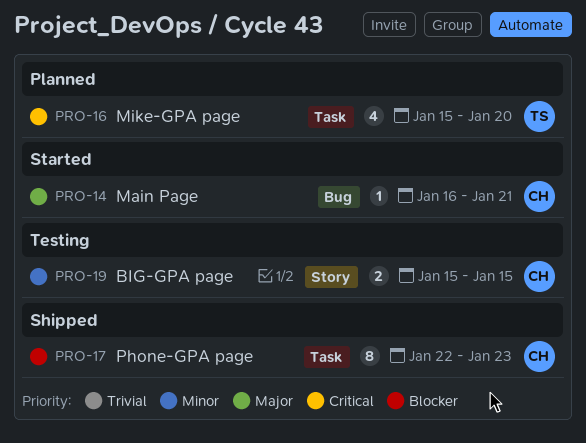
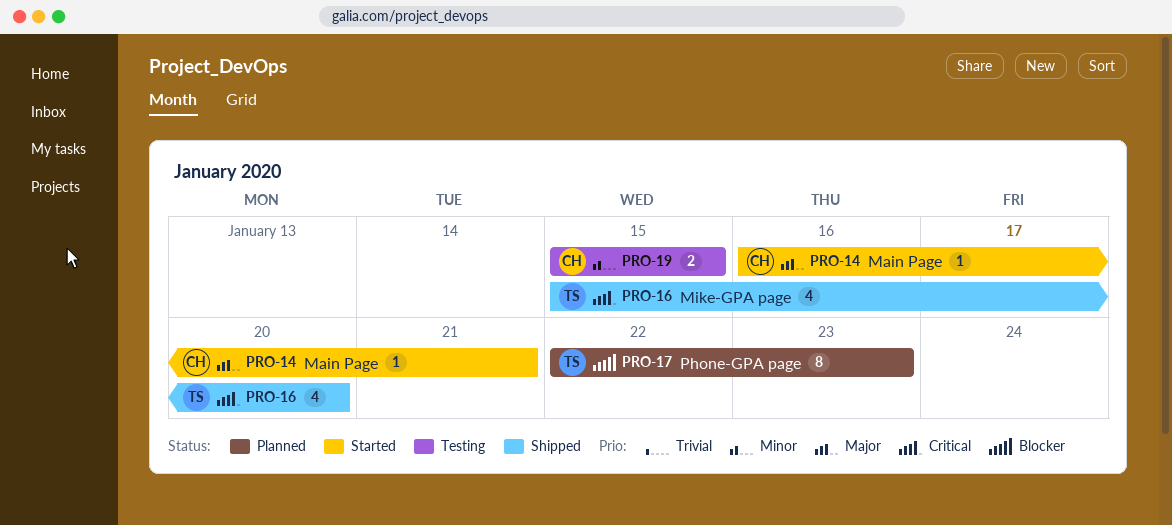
PRO-16, status: Planned -> Shipped
PRO-17, status: Shipped -> Planned
PRO-17, owner: CH -> TS

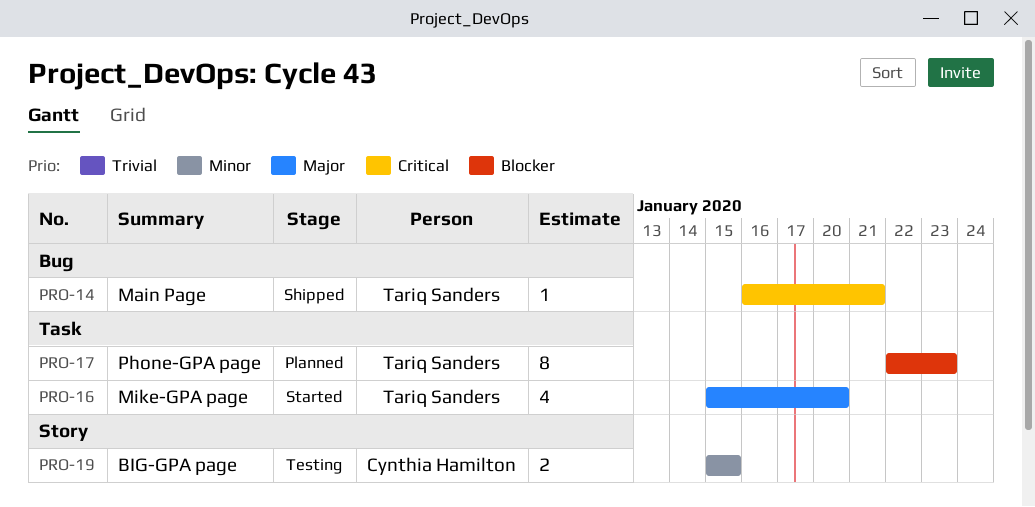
PRO-14, status: Started -> Shipped
PRO-14, owner: Cynthia Hamilton -> Tariq Sanders
PRO-14, priority: Major -> Critical
PRO-16, status: Shipped -> Started
PRO-16, priority: Critical -> Major

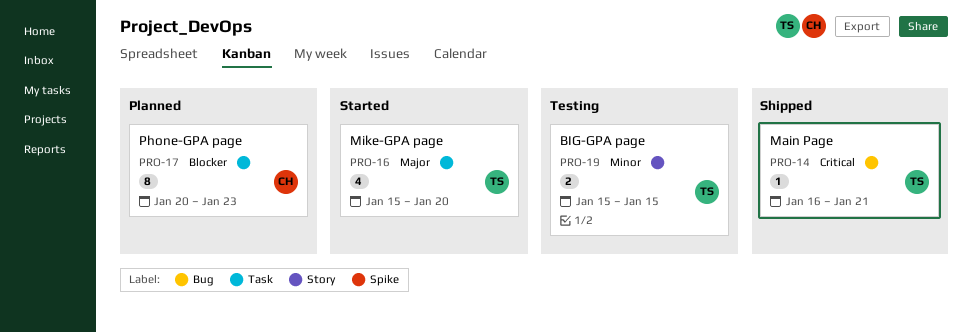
PRO-17, owner: Tariq Sanders -> Cynthia Hamilton
PRO-17, start: Jan 22 -> Jan 20
PRO-19, owner: Cynthia Hamilton -> Tariq Sanders

